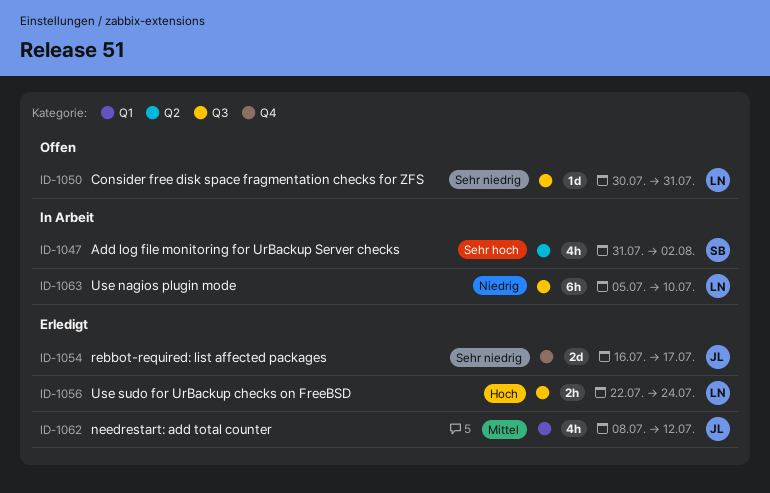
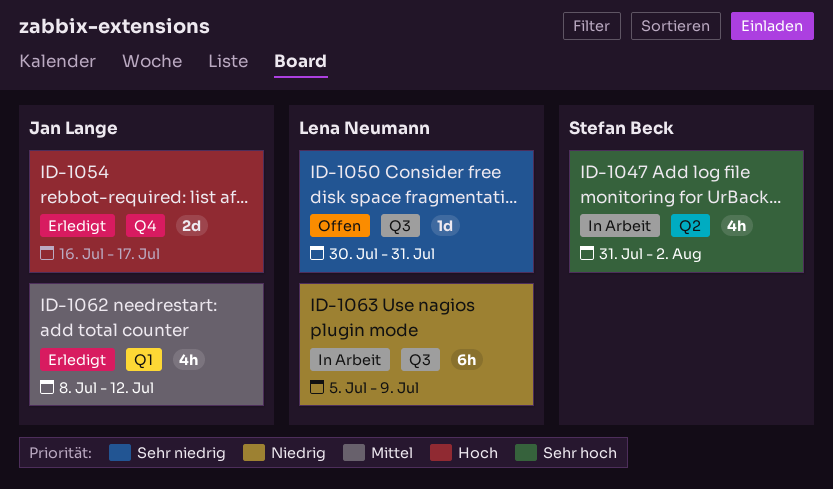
ID-1054, priority: Sehr niedrig -> Hoch
ID-1056: present -> none
ID-1063, due: Jul 10 -> Jul 9

